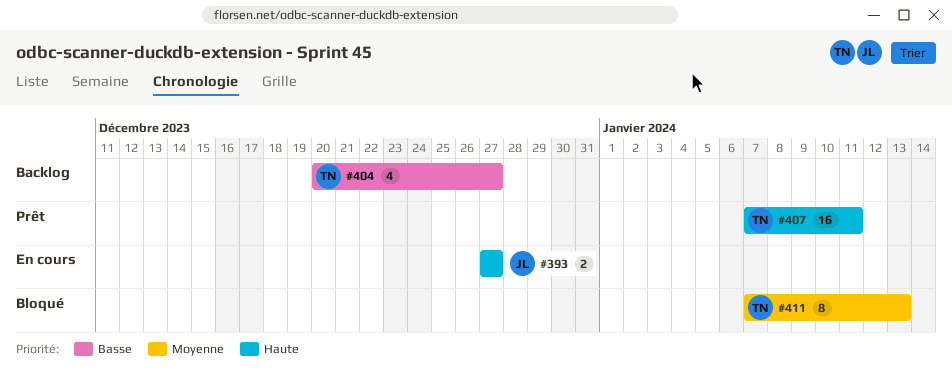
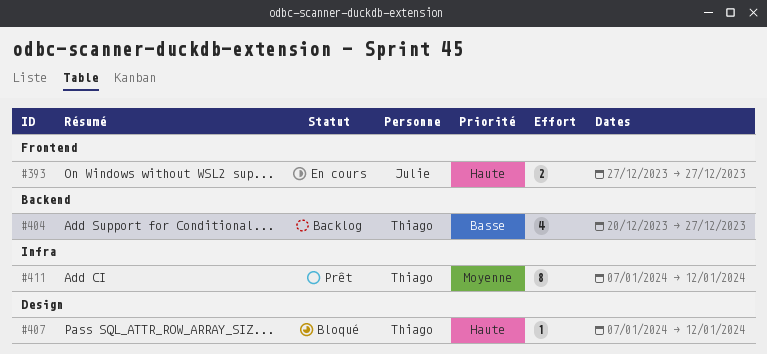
#407, status: Prêt -> Bloqué
#407, estimate: 16 -> 1
#407, due: Jan 11 -> Jan 12
#411, status: Bloqué -> Prêt
#411, due: Jan 13 -> Jan 12

